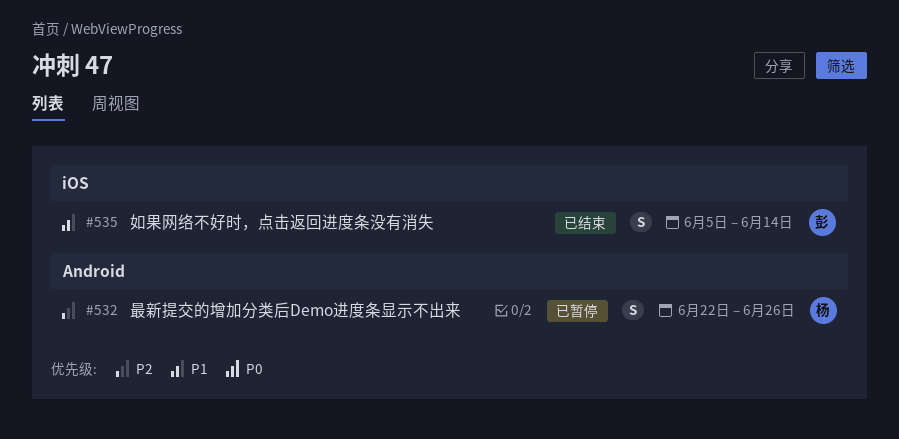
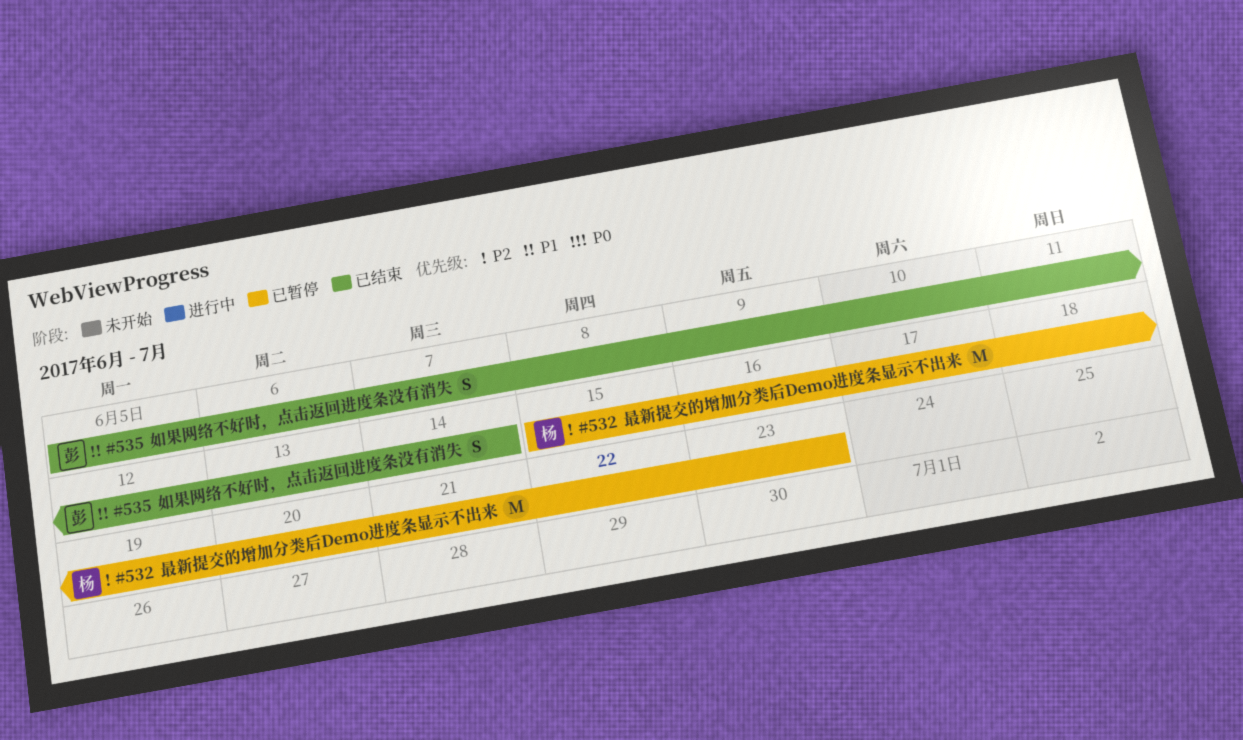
#532, estimate: S -> M
#532, start: Jun 22 -> Jun 15
#532, due: Jun 26 -> Jun 23

